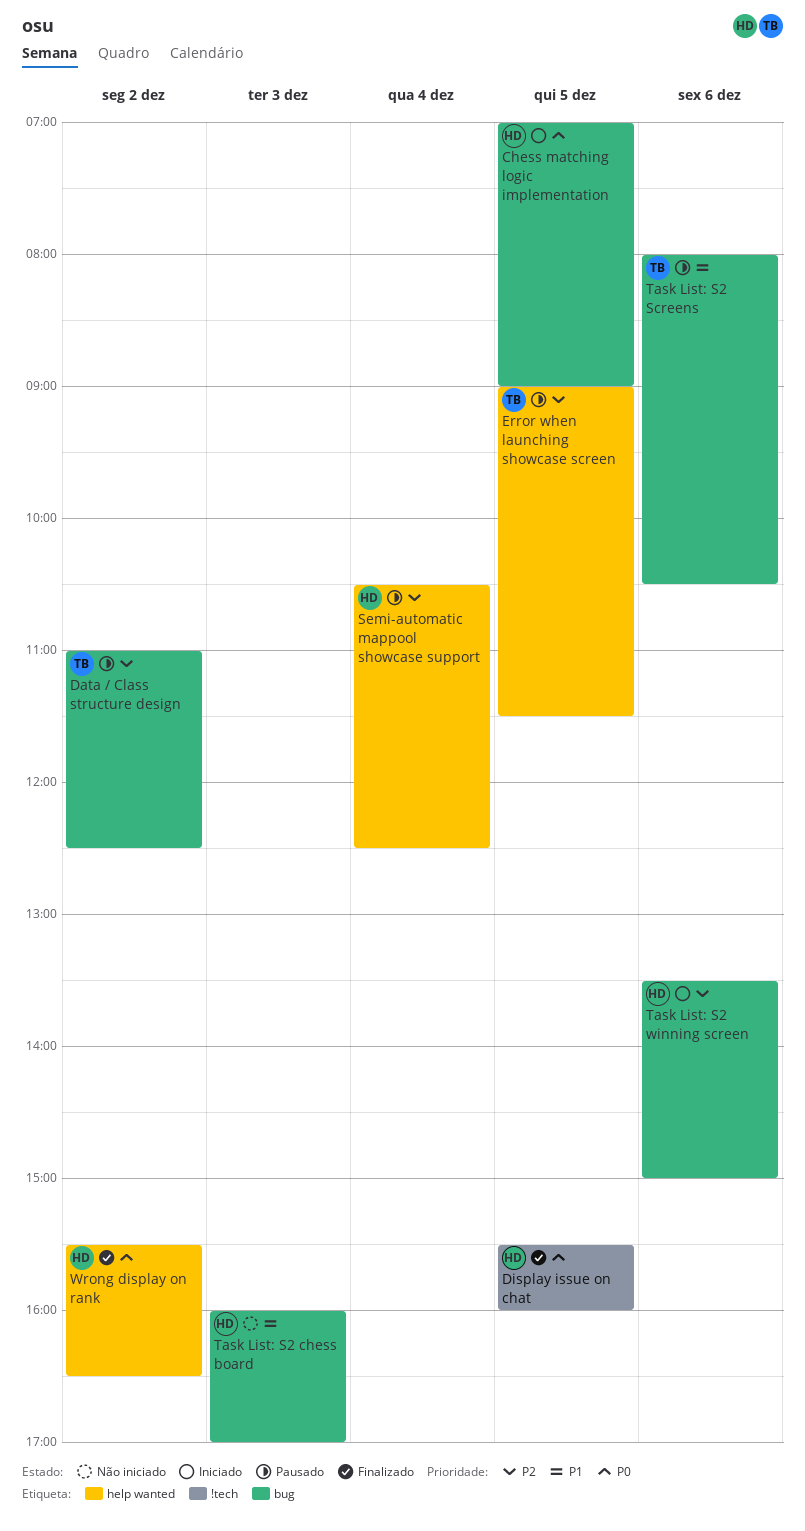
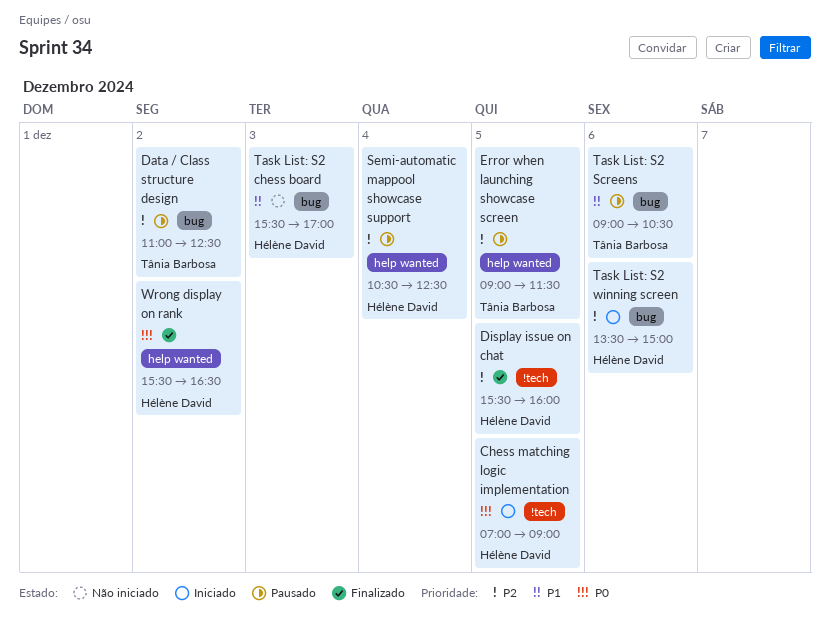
Chess matching logic implementation, label: bug -> !tech
Display issue on chat, priority: P0 -> P2
Task List: S2 chess board, begins: 16:00 -> 15:30
Task List: S2 Screens, begins: 08:00 -> 09:00

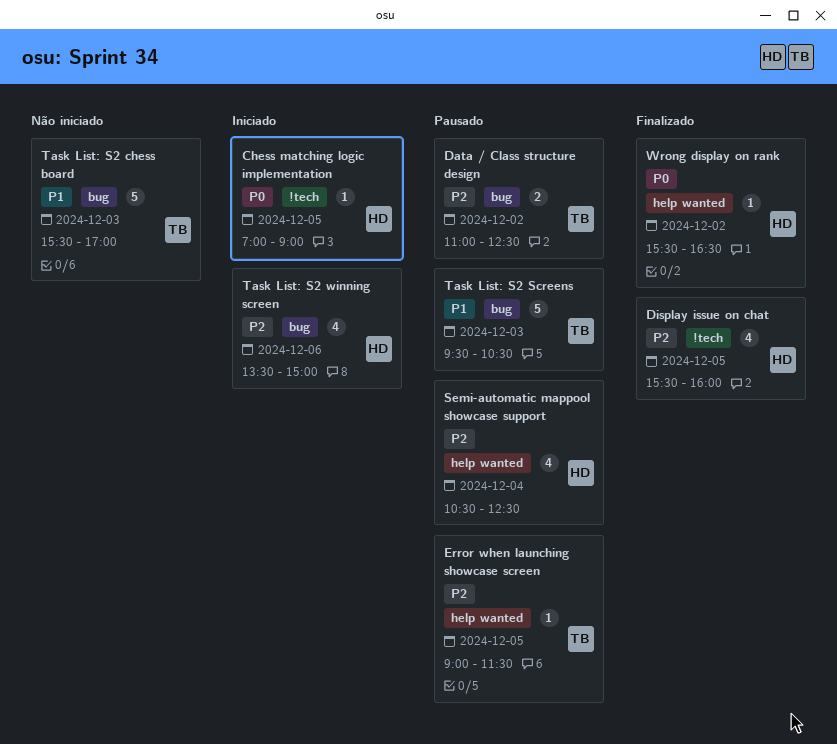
Task List: S2 chess board, owner: Hélène David -> Tânia Barbosa
Task List: S2 Screens, day: Dec 6 -> Dec 3
Task List: S2 Screens, begins: 09:00 -> 09:30

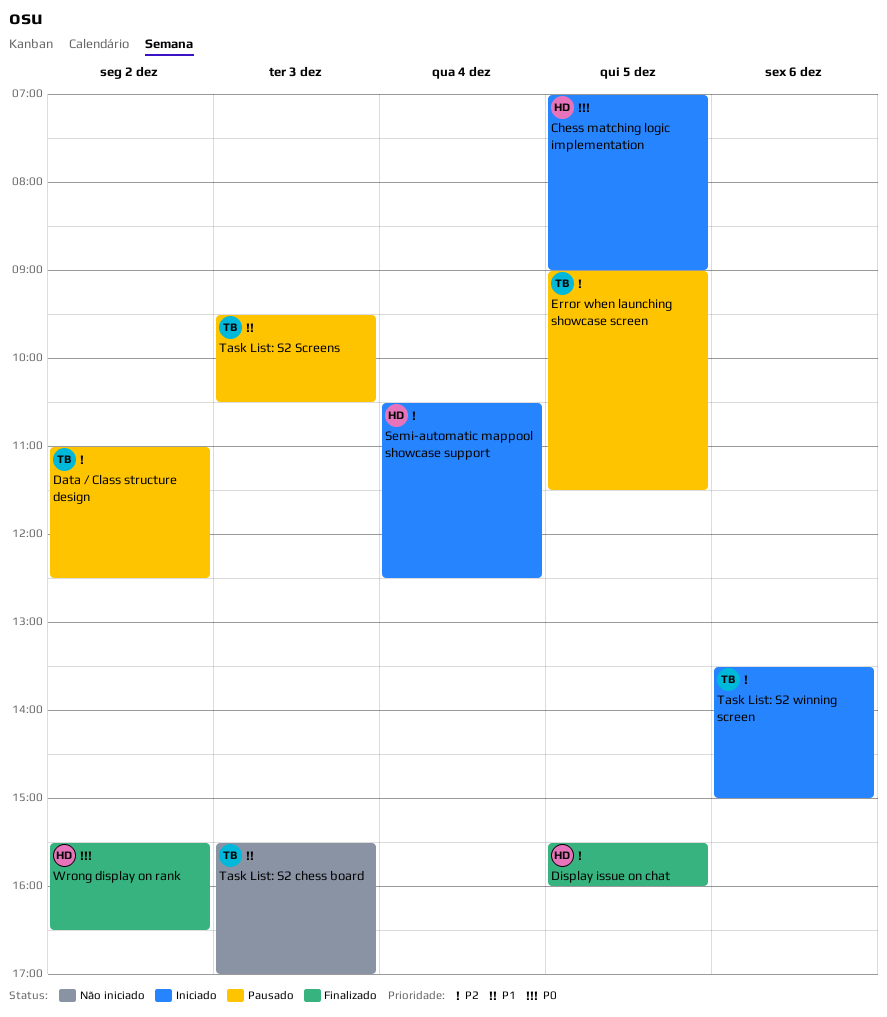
Semi-automatic mappool showcase support, status: Pausado -> Iniciado
Task List: S2 winning screen, owner: HD -> TB

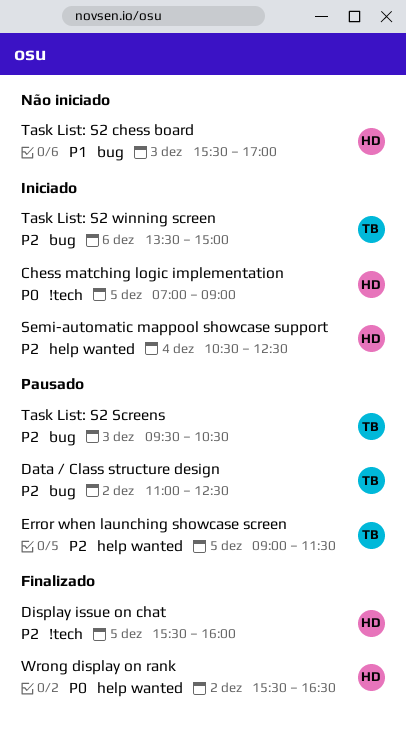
Task List: S2 chess board, owner: TB -> HD
Task List: S2 Screens, priority: P1 -> P2

